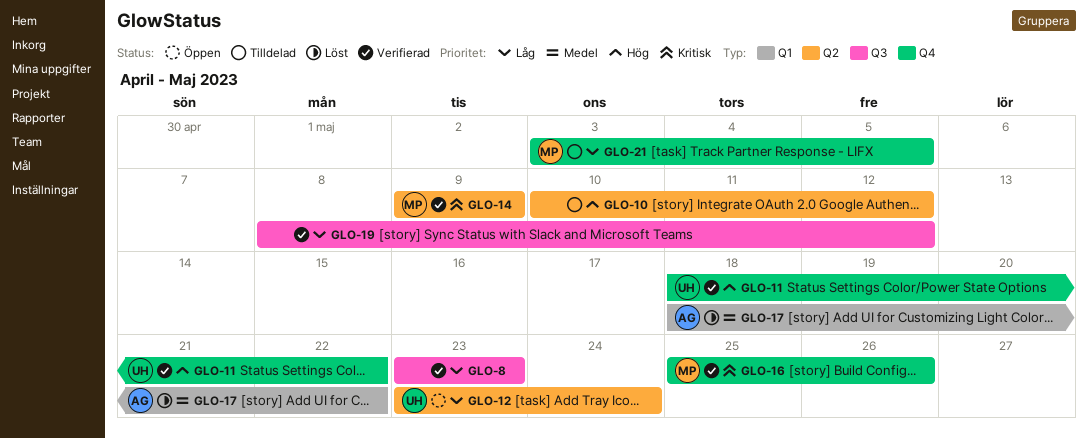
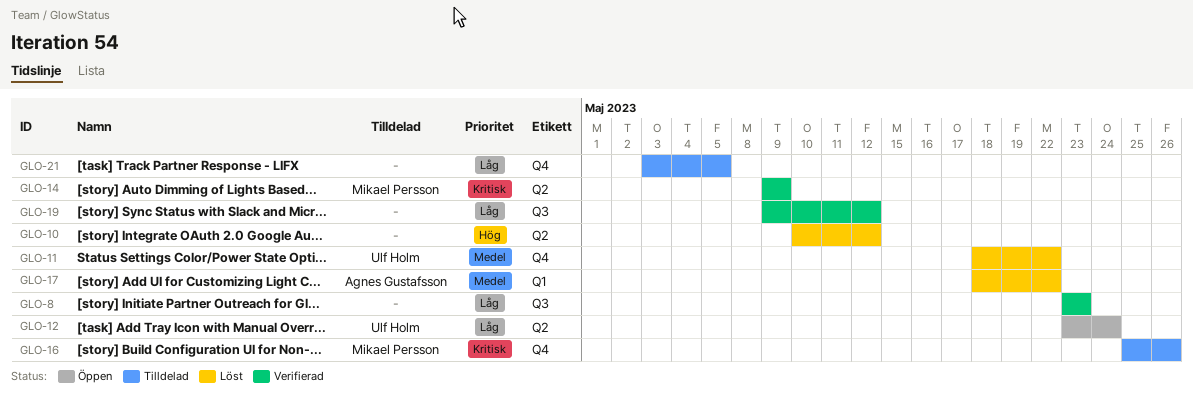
GLO-10, status: Tilldelad -> Löst
GLO-11, status: Verifierad -> Löst
GLO-11, priority: Hög -> Medel
GLO-16, status: Verifierad -> Tilldelad
GLO-19, start: May 8 -> May 9
GLO-21, owner: Mikael Persson -> none

